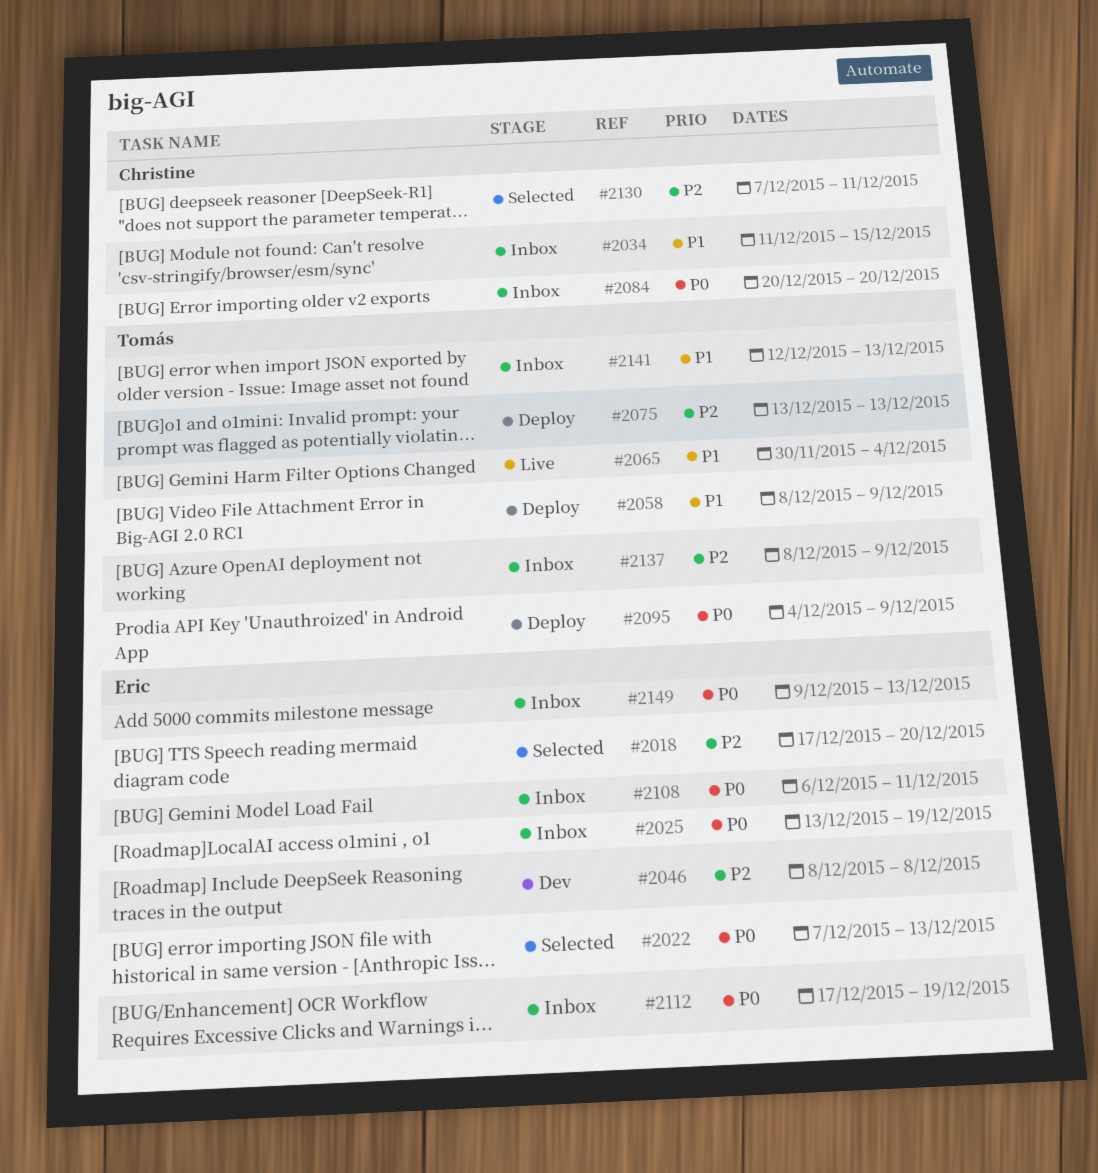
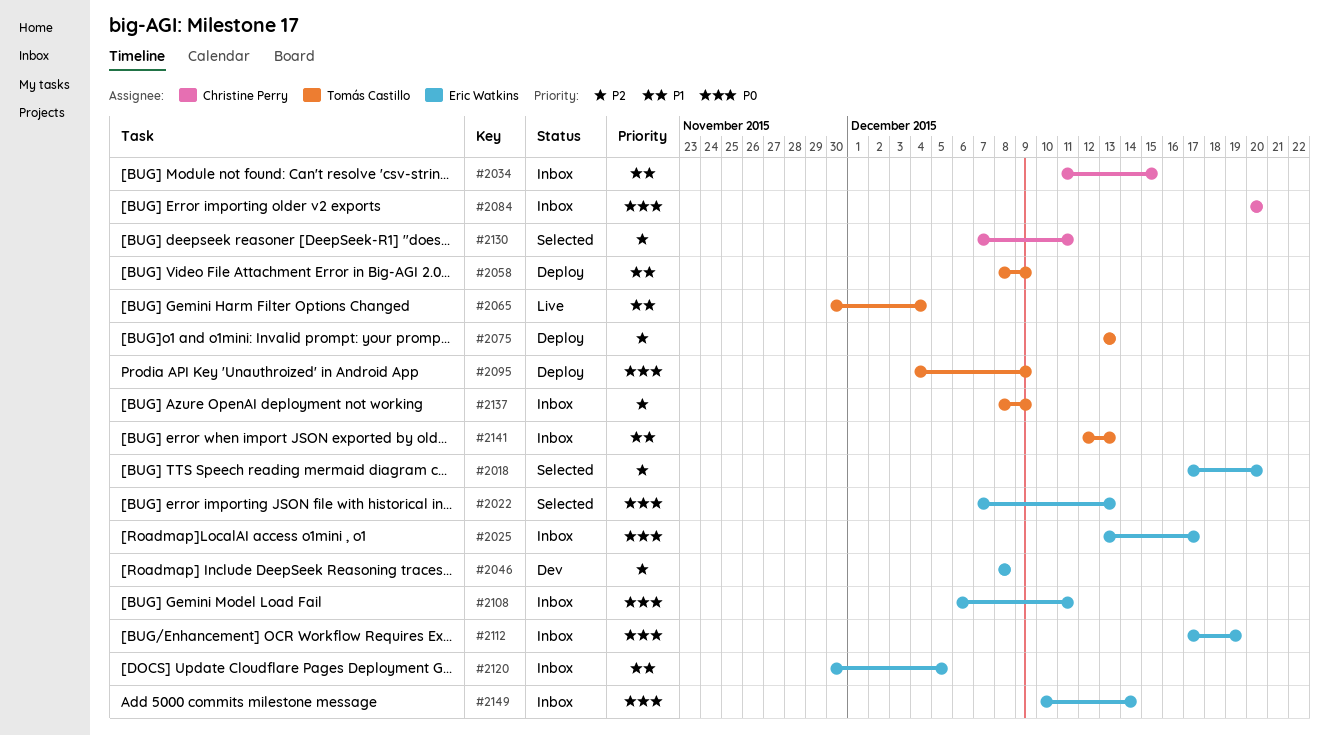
#2025, due: Dec 19 -> Dec 17
#2120: none -> present
#2149, start: Dec 9 -> Dec 10
#2149, due: Dec 13 -> Dec 14

